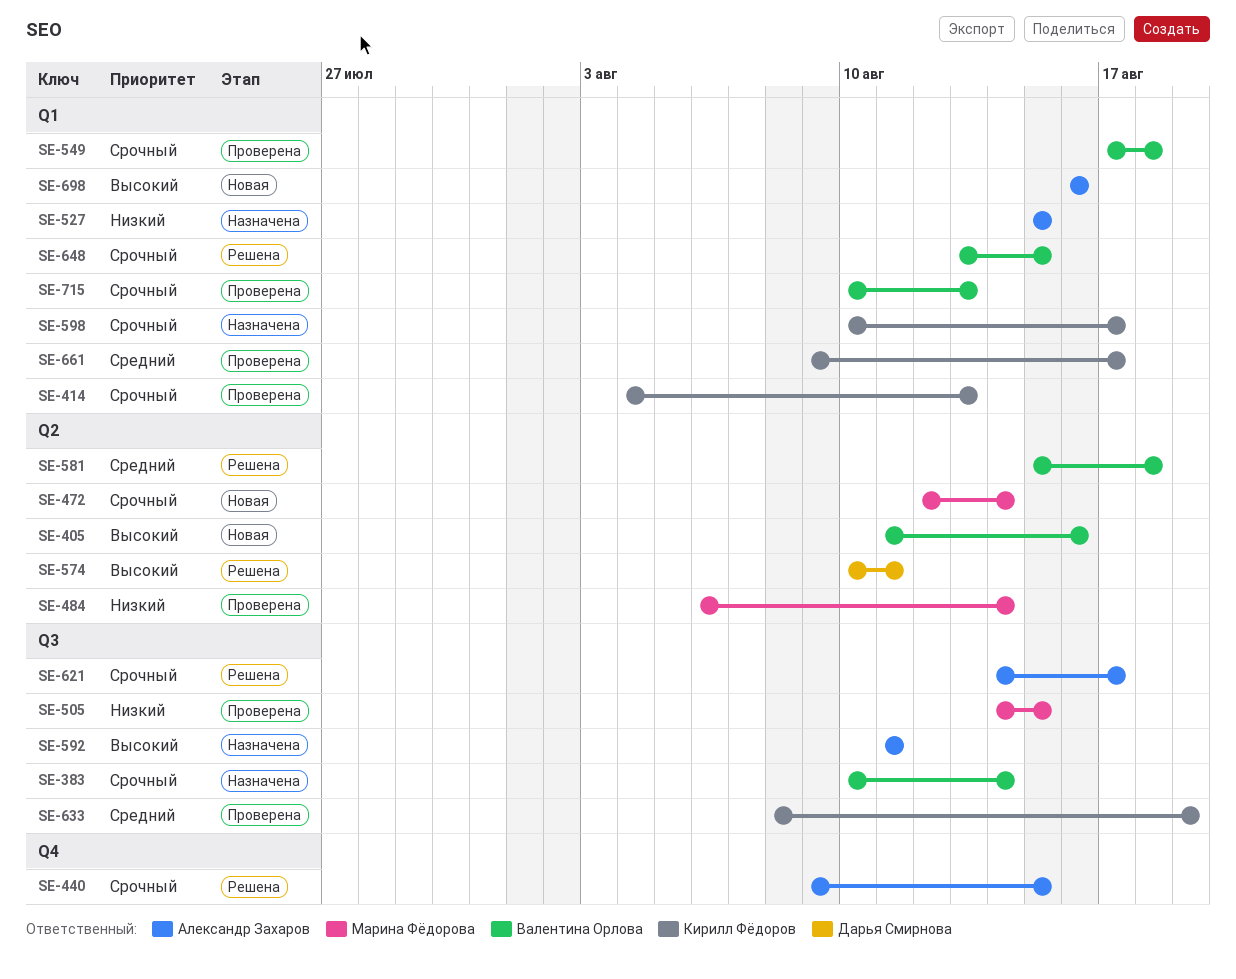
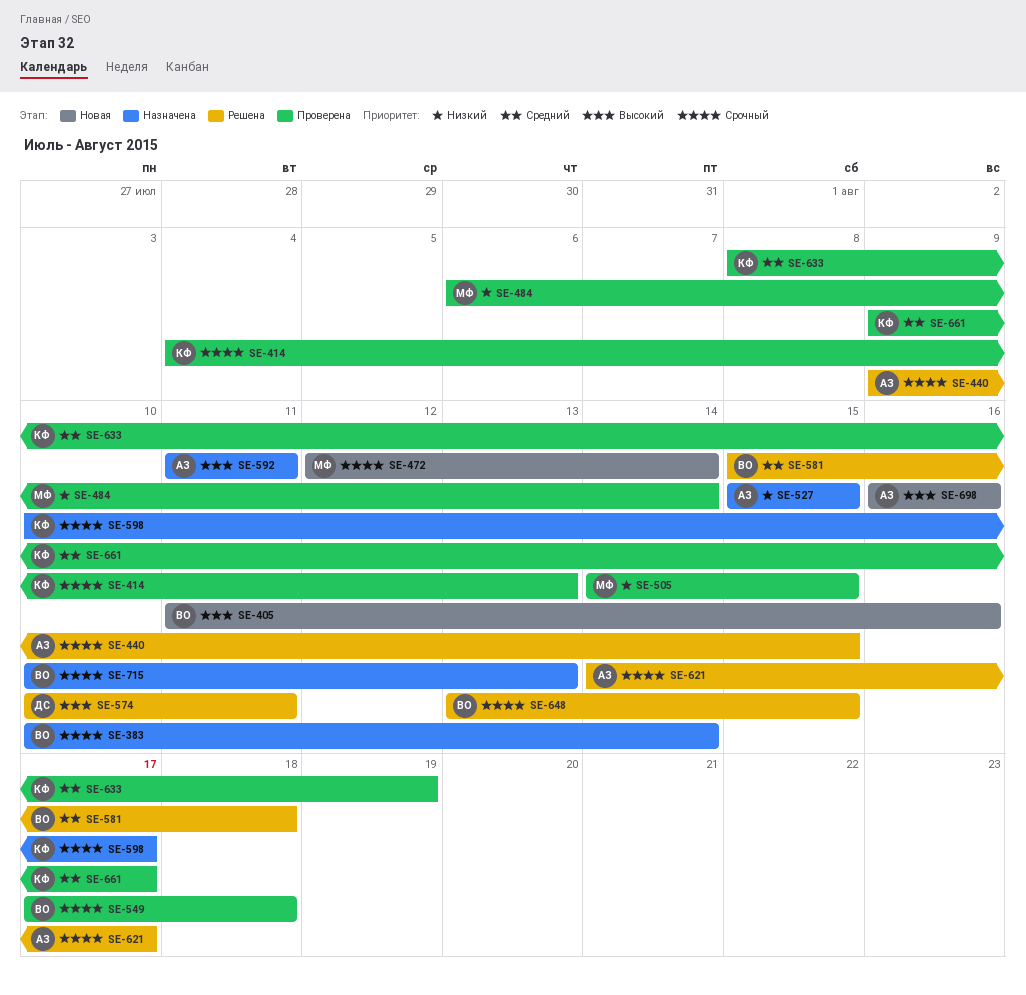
SE-715, status: Проверена -> Назначена

